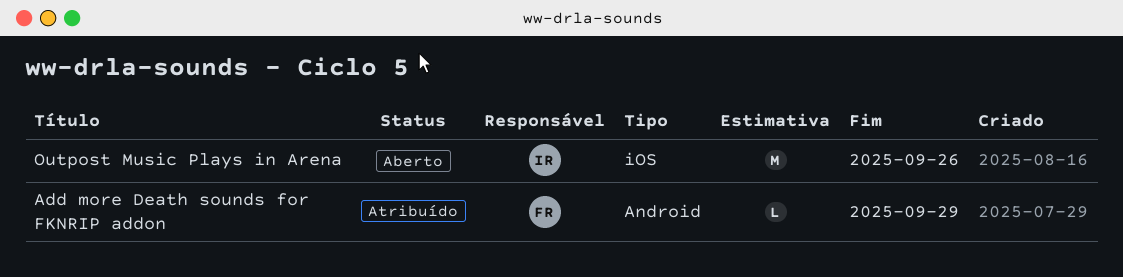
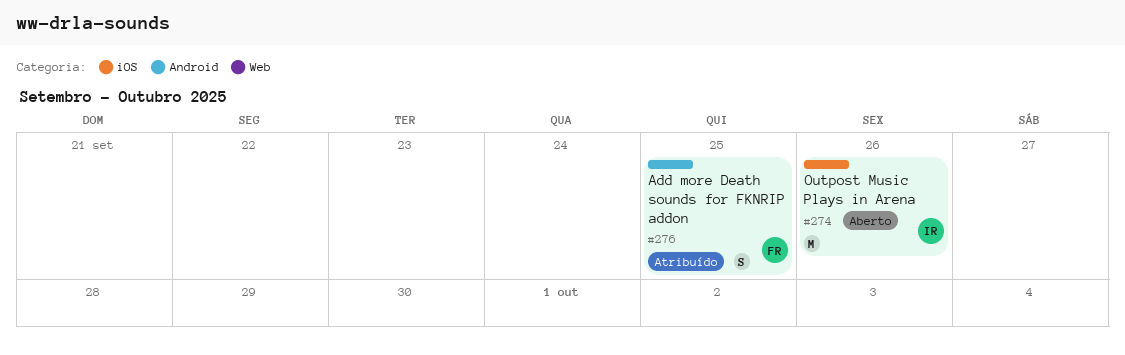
Add more Death sounds for FKNRIP addon, estimate: L -> S
Add more Death sounds for FKNRIP addon, due: Sep 29 -> Sep 25

